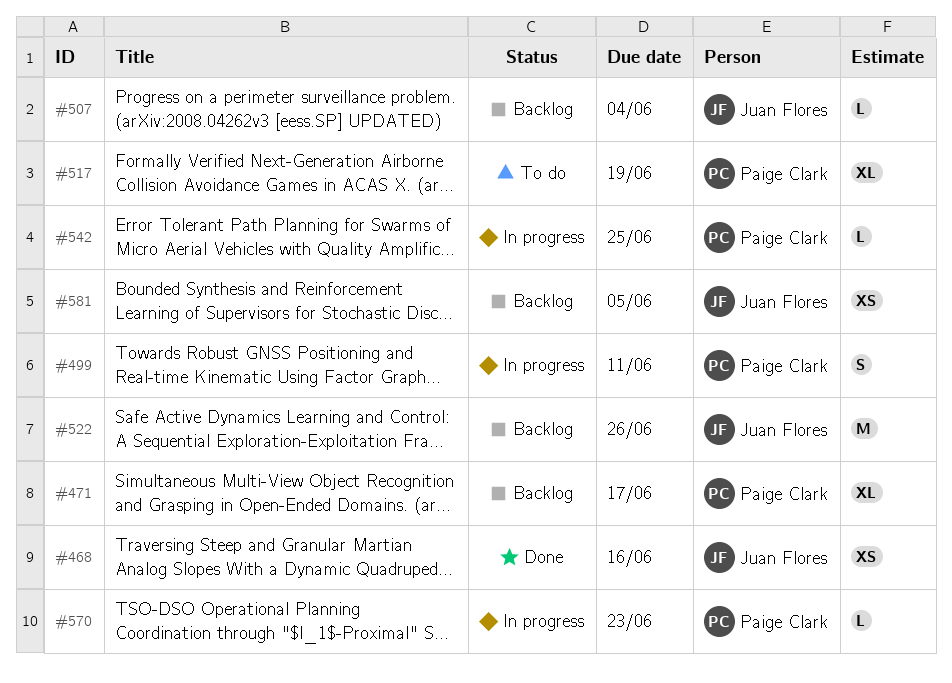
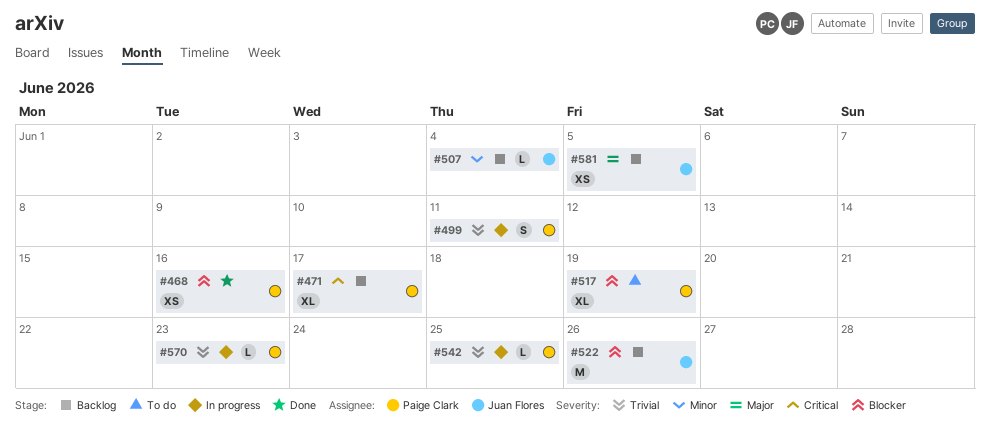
#468, owner: Juan Flores -> Paige Clark

